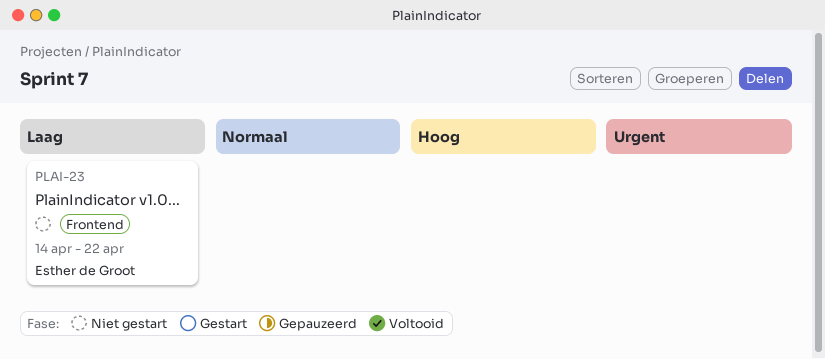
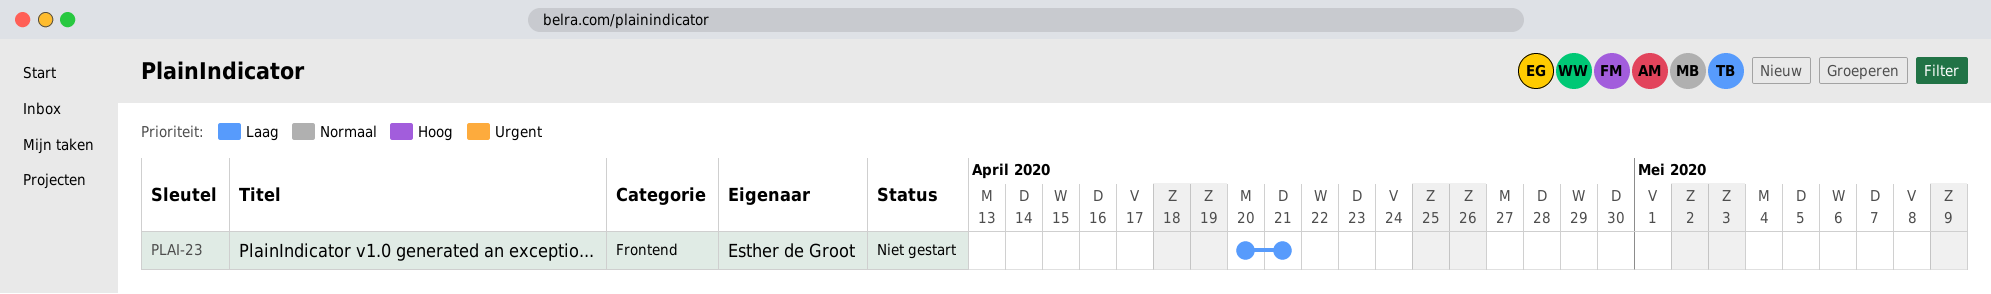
PLAI-23, start: Apr 14 -> Apr 20
PLAI-23, due: Apr 22 -> Apr 21

